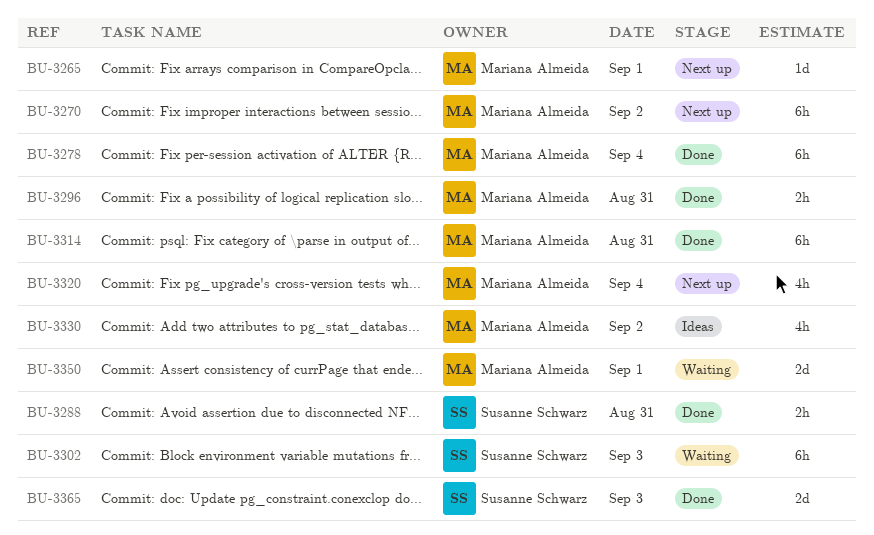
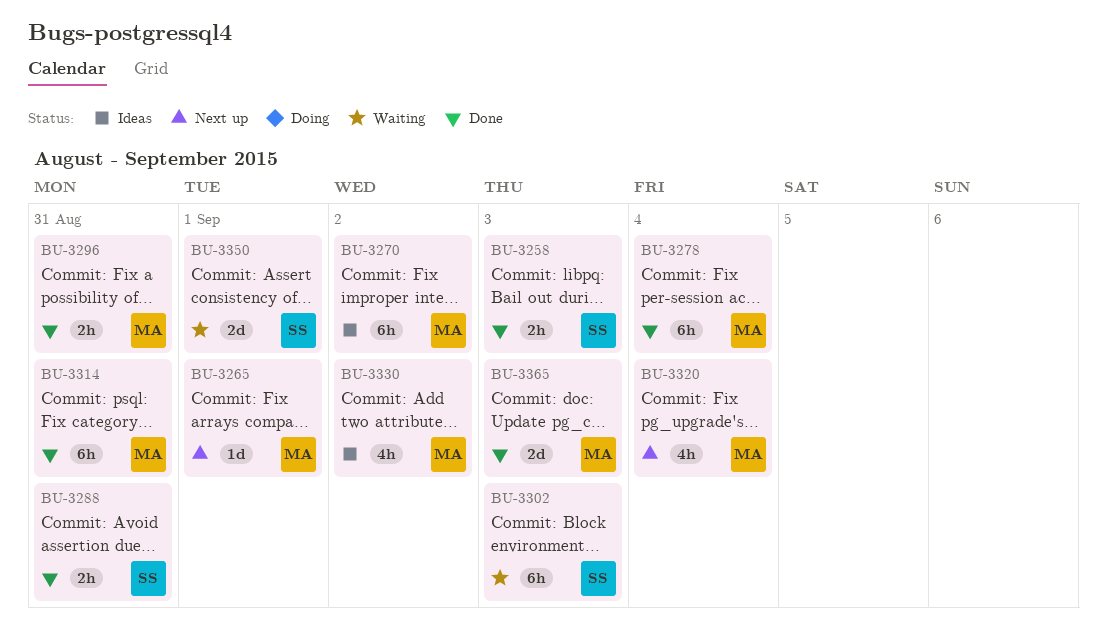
BU-3258: none -> present
BU-3270, status: Next up -> Ideas
BU-3350, owner: Mariana Almeida -> Susanne Schwarz
BU-3365, owner: Susanne Schwarz -> Mariana Almeida

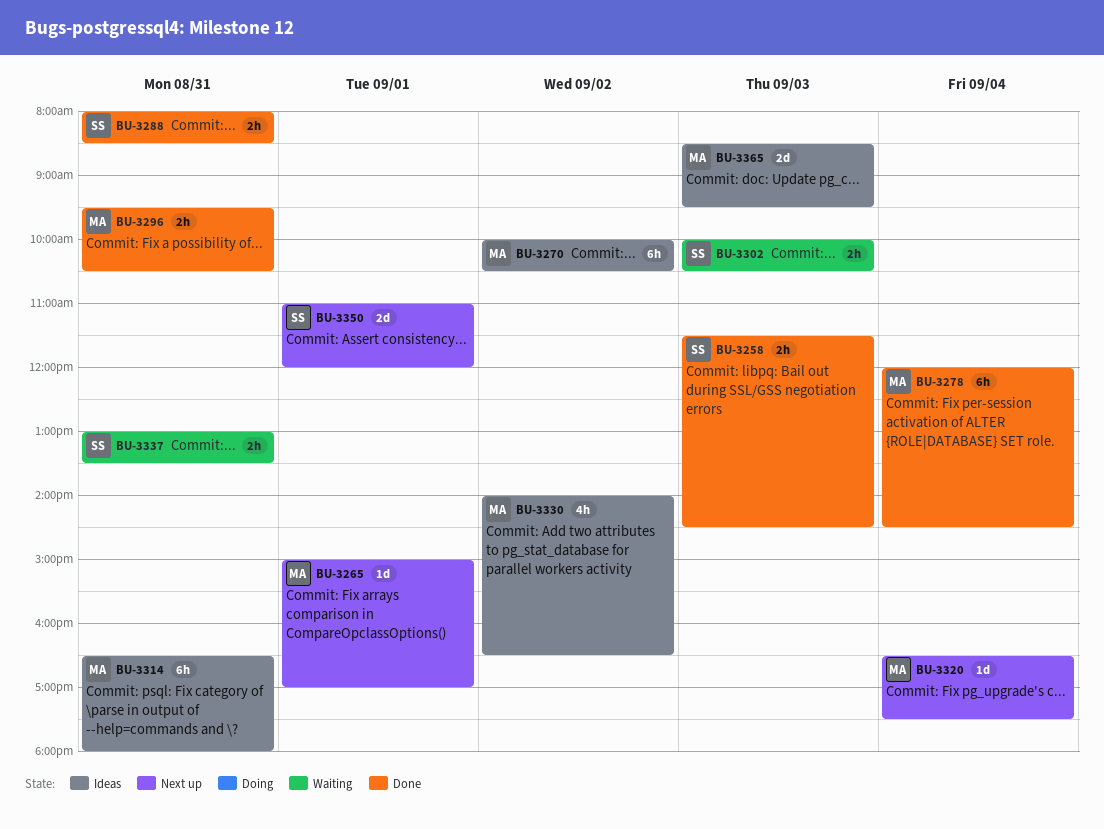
BU-3302, estimate: 6h -> 2h
BU-3314, status: Done -> Ideas
BU-3320, estimate: 4h -> 1d
BU-3337: none -> present
BU-3350, status: Waiting -> Next up
BU-3365, status: Done -> Ideas

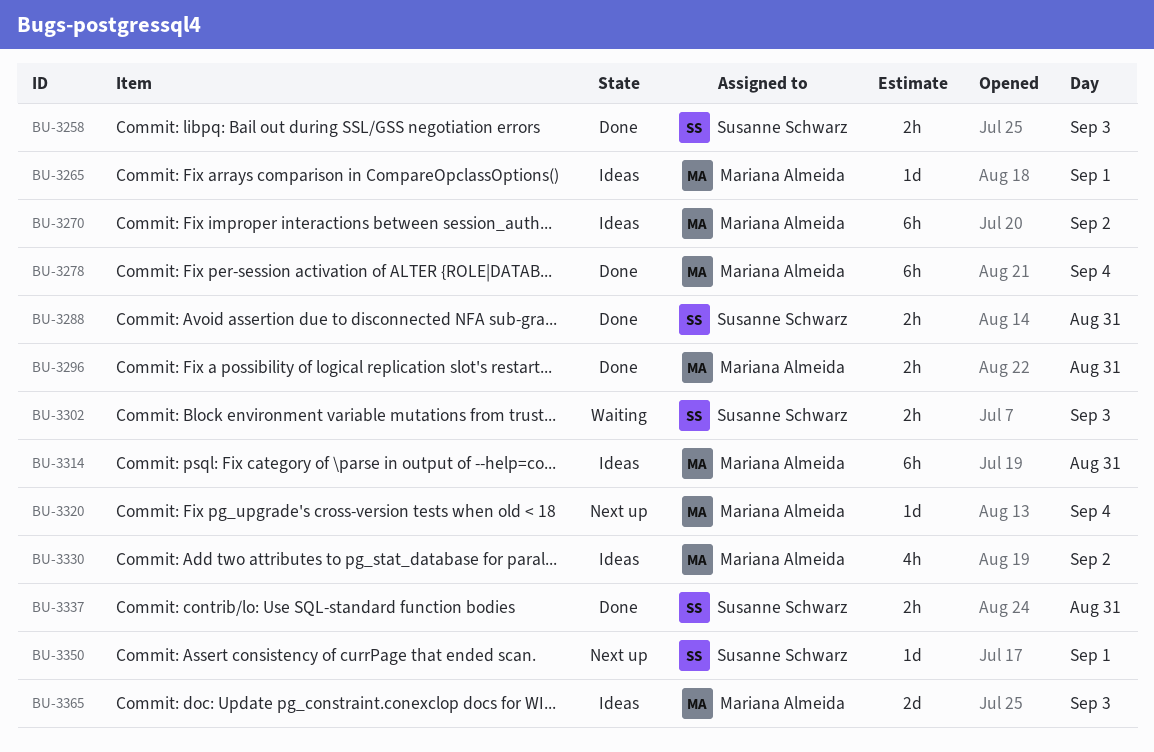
BU-3265, status: Next up -> Ideas
BU-3337, status: Waiting -> Done
BU-3350, estimate: 2d -> 1d

